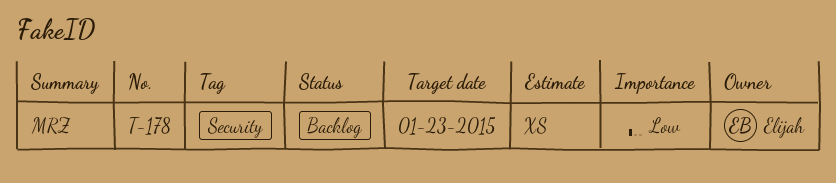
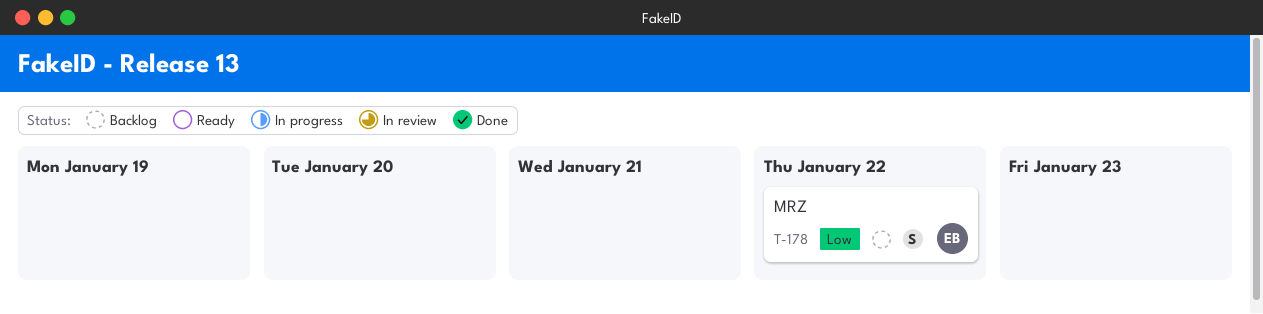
T-178, estimate: XS -> S
T-178, due: Jan 23 -> Jan 22

